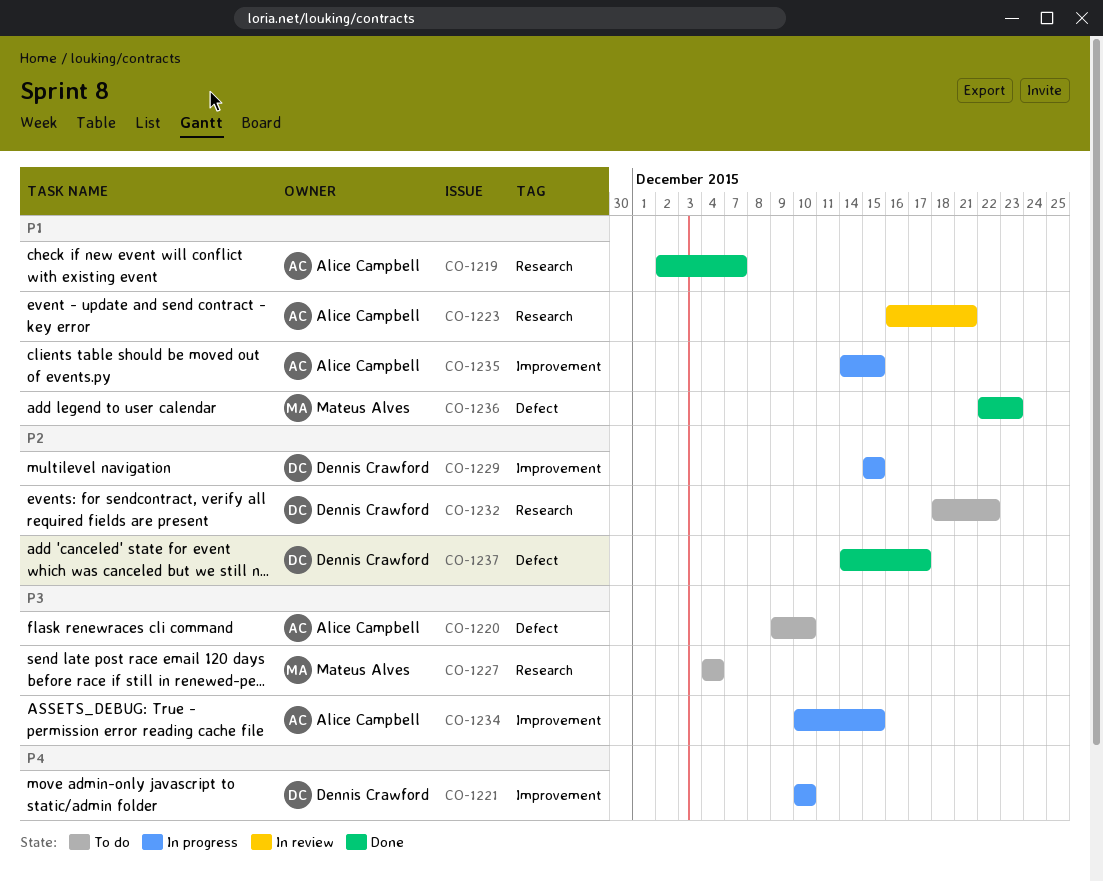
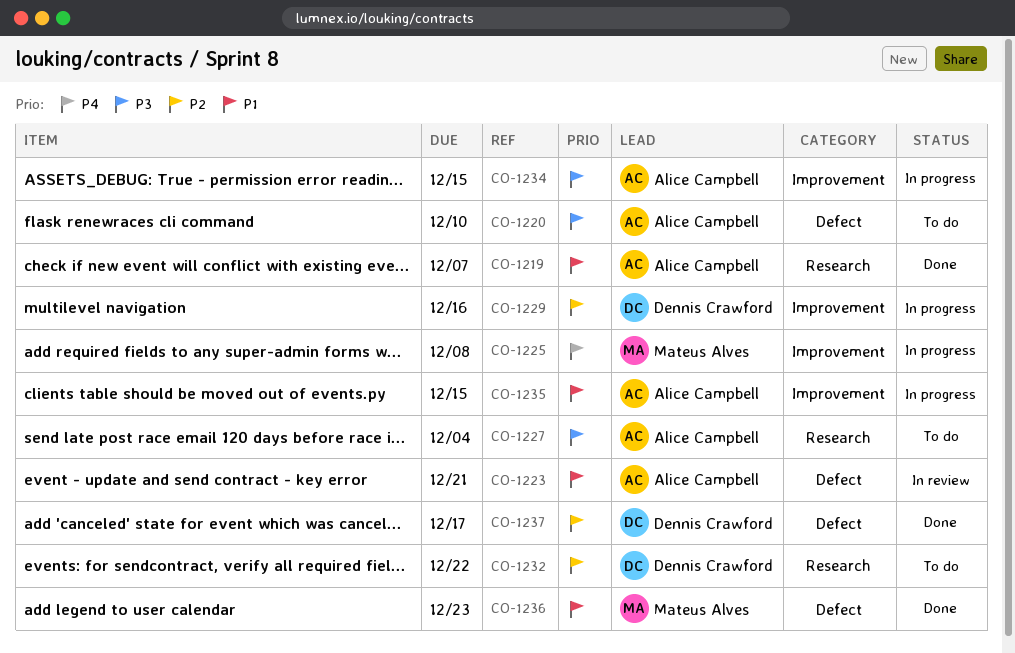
CO-1221: present -> none
CO-1223, label: Research -> Defect
CO-1225: none -> present
CO-1227, owner: Mateus Alves -> Alice Campbell
CO-1229, due: Dec 15 -> Dec 16

